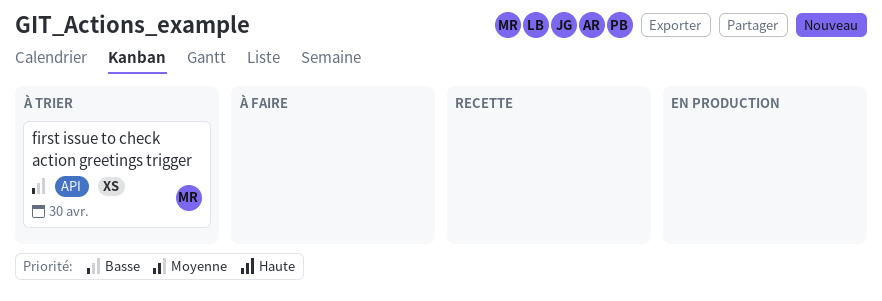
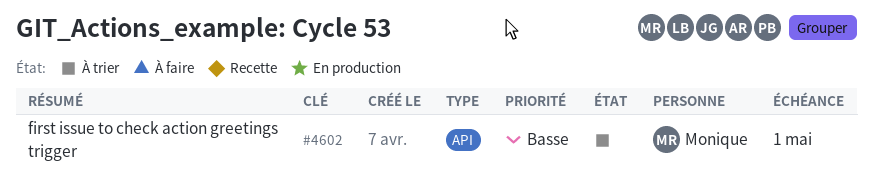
first issue to check action greetings trigger, due: Apr 30 -> May 1

